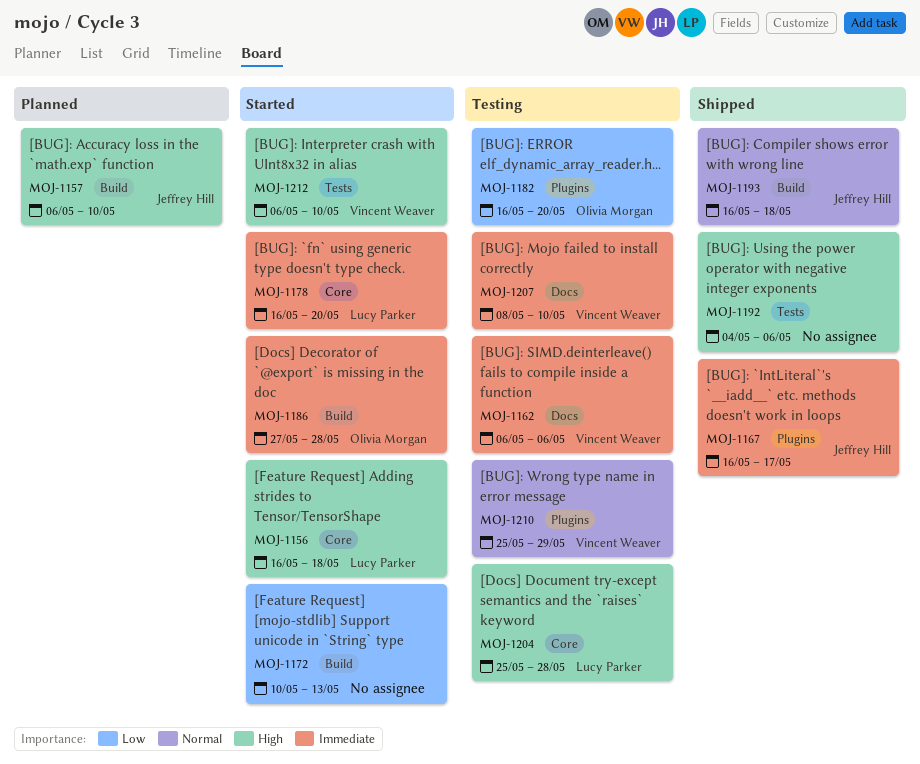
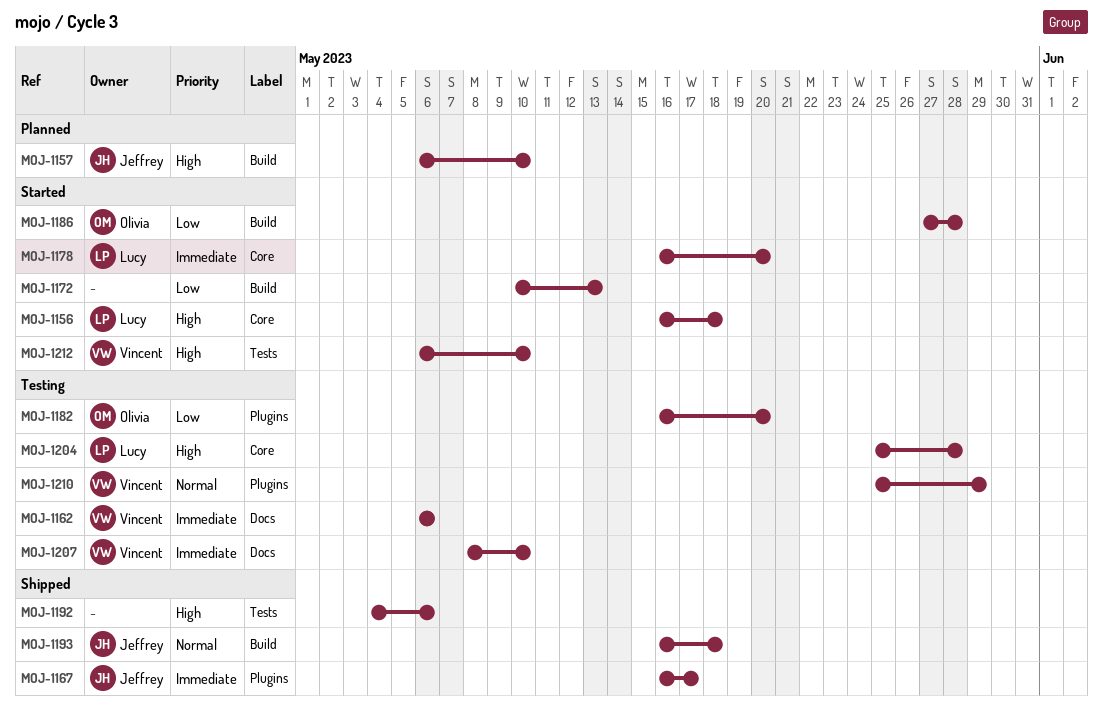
MOJ-1186, priority: Immediate -> Low

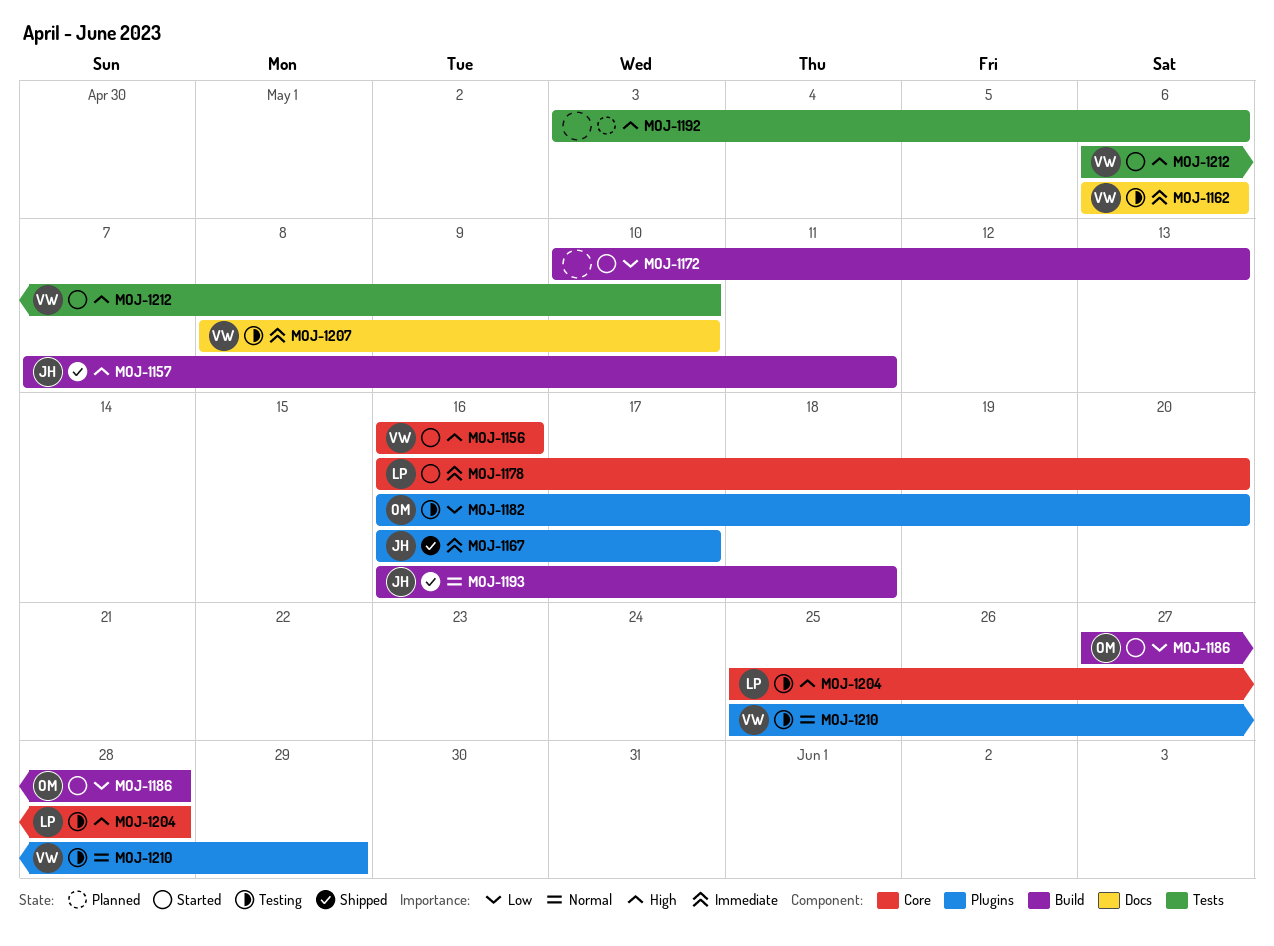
MOJ-1156, owner: Lucy -> Vincent
MOJ-1156, due: May 18 -> May 16
MOJ-1157, status: Planned -> Shipped
MOJ-1157, start: May 6 -> May 7
MOJ-1157, due: May 10 -> May 11
MOJ-1192, status: Shipped -> Planned
MOJ-1192, start: May 4 -> May 3

